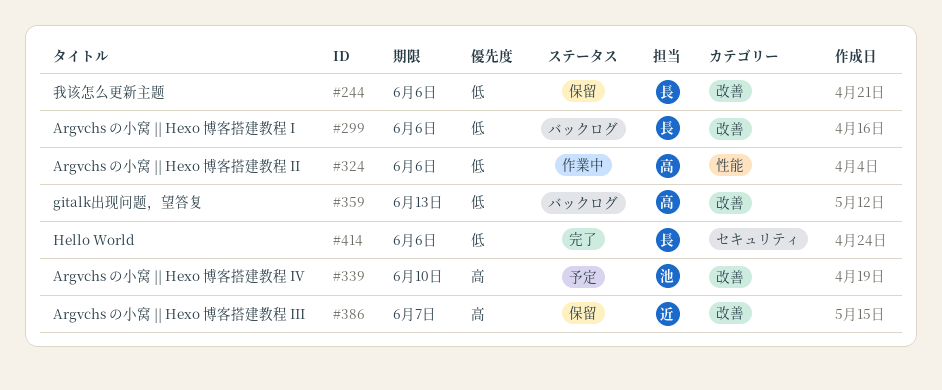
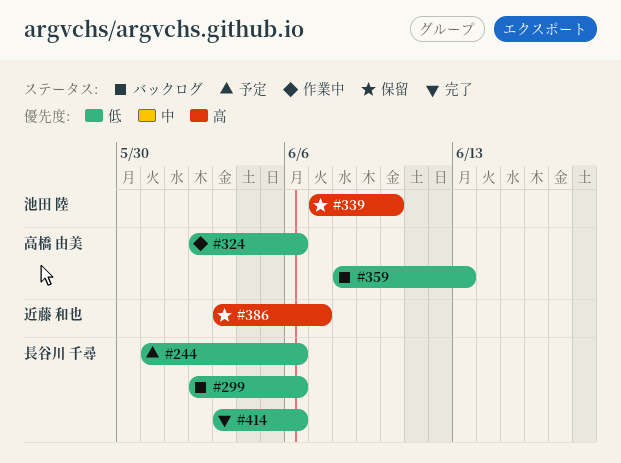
#244, status: 保留 -> 予定
#339, status: 予定 -> 保留

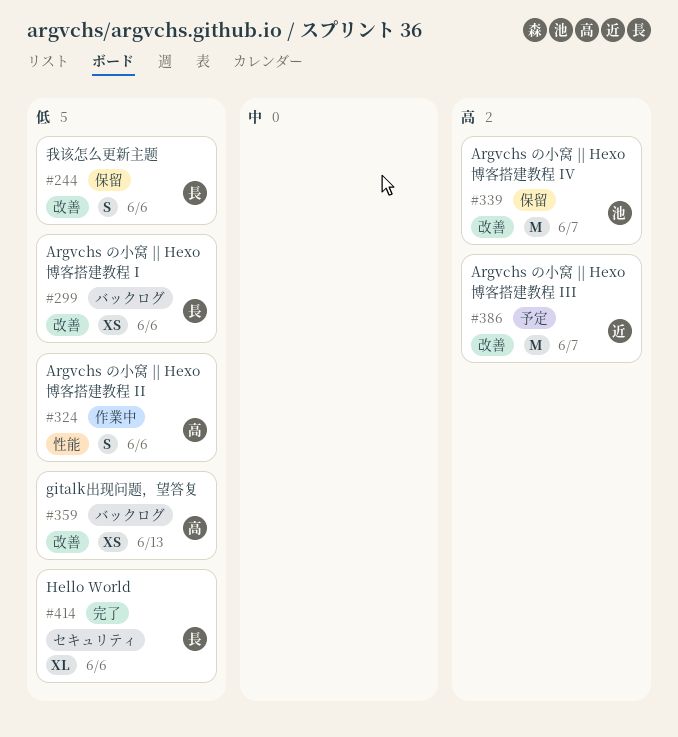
#244, status: 予定 -> 保留
#339, due: Jun 10 -> Jun 7
#386, status: 保留 -> 予定

